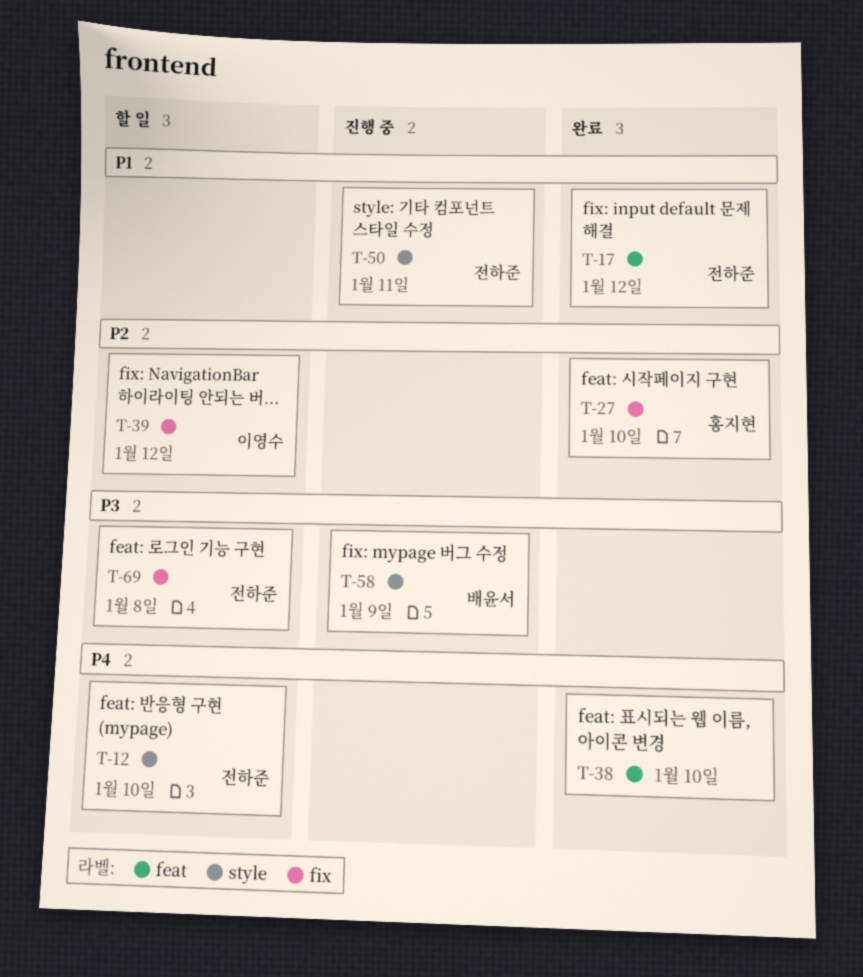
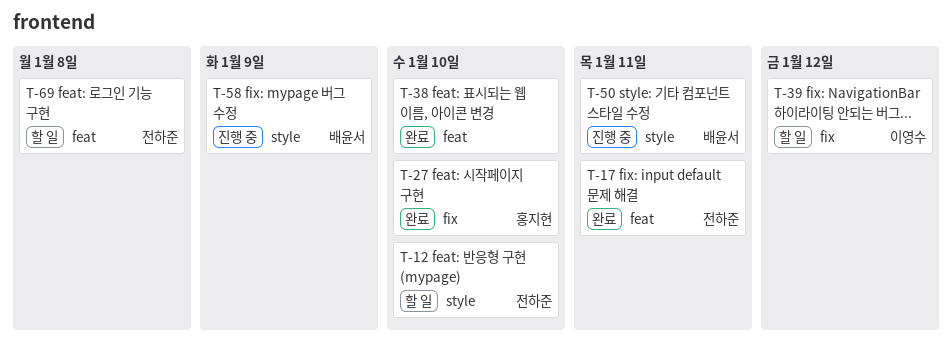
T-17, due: Jan 12 -> Jan 11
T-50, owner: 전하준 -> 배윤서
T-69, label: fix -> feat

